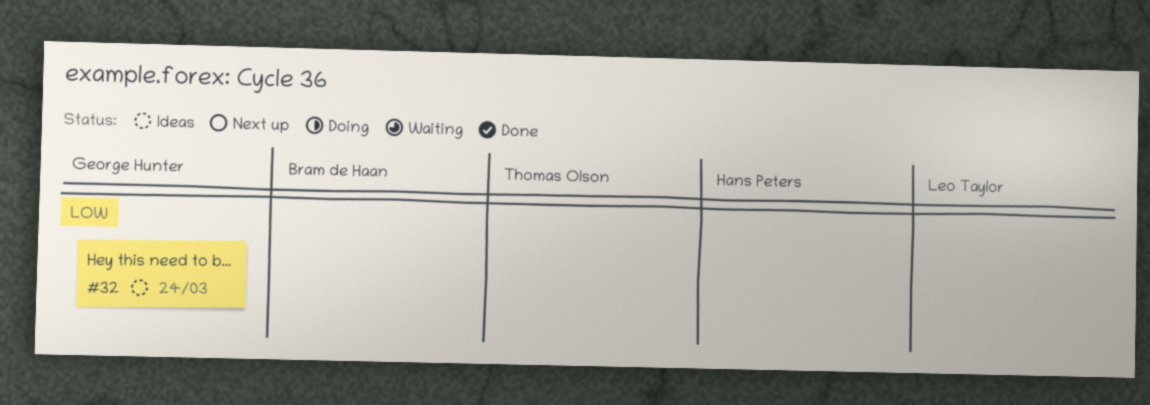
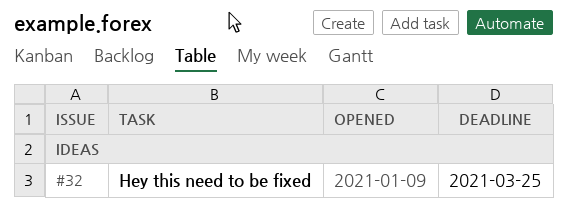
#32, due: Mar 24 -> Mar 25

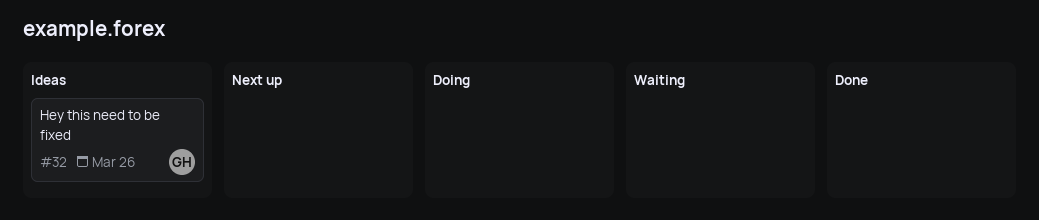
#32, due: Mar 25 -> Mar 26

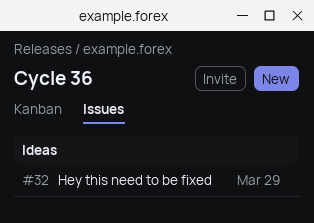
#32, due: Mar 26 -> Mar 29

